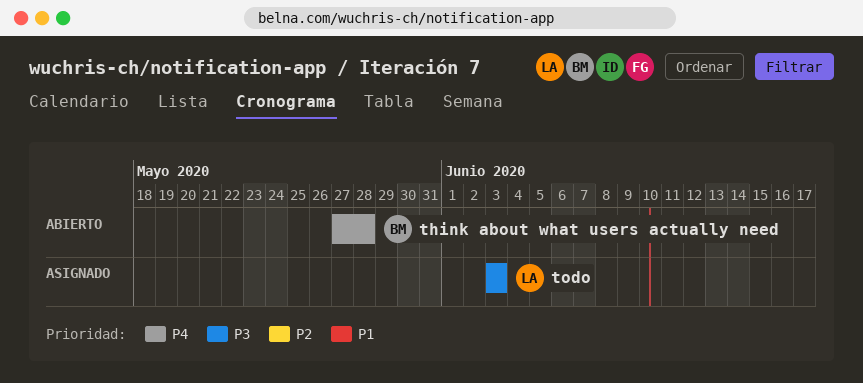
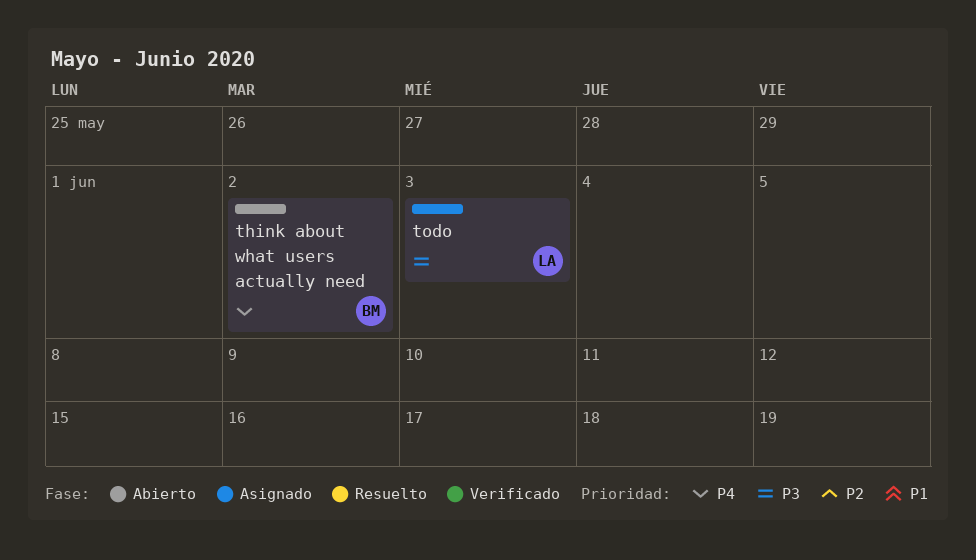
think about what users actually need, due: May 28 -> Jun 2

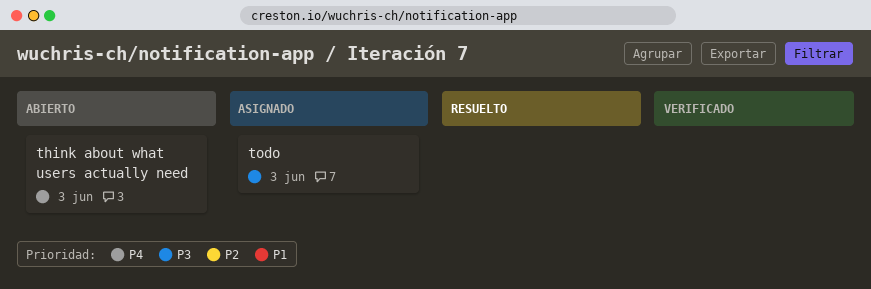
think about what users actually need, due: Jun 2 -> Jun 3

